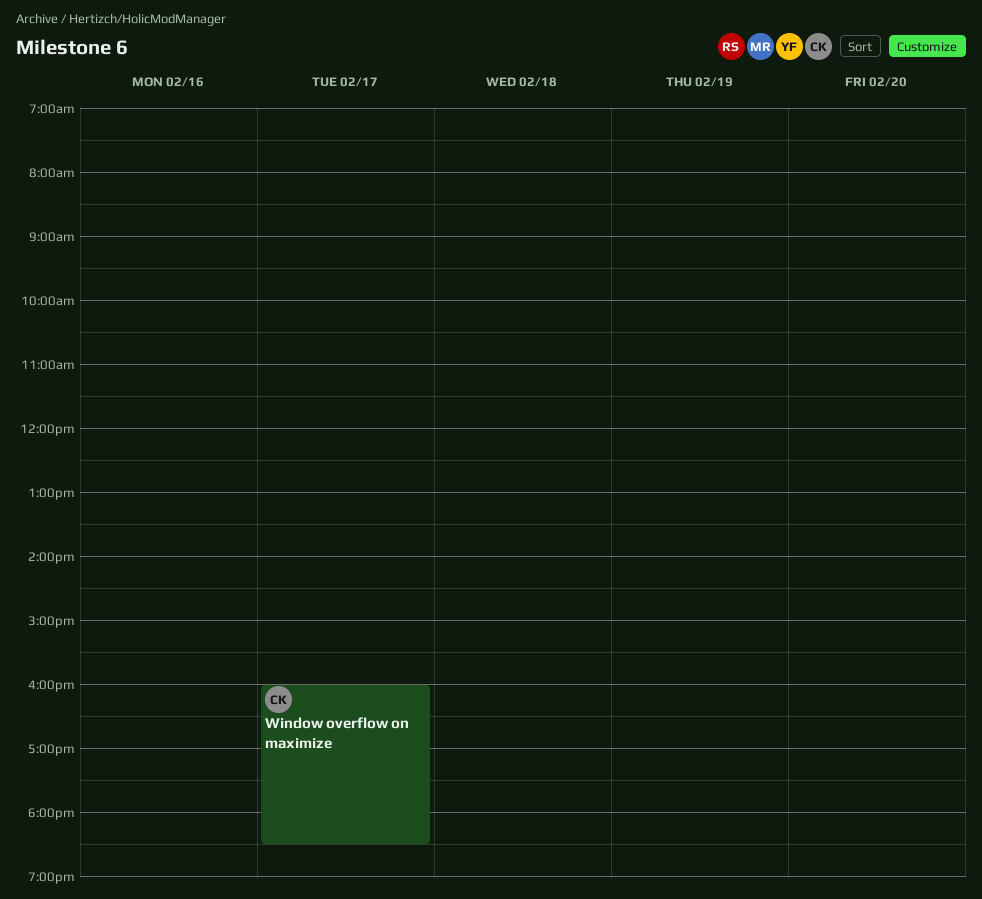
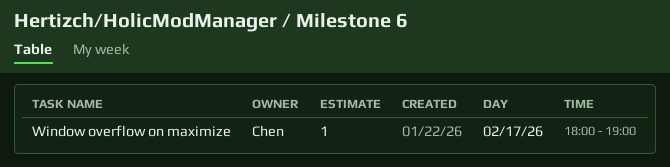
Window overflow on maximize, begins: 16:00 -> 18:00
Window overflow on maximize, ends: 18:30 -> 19:00

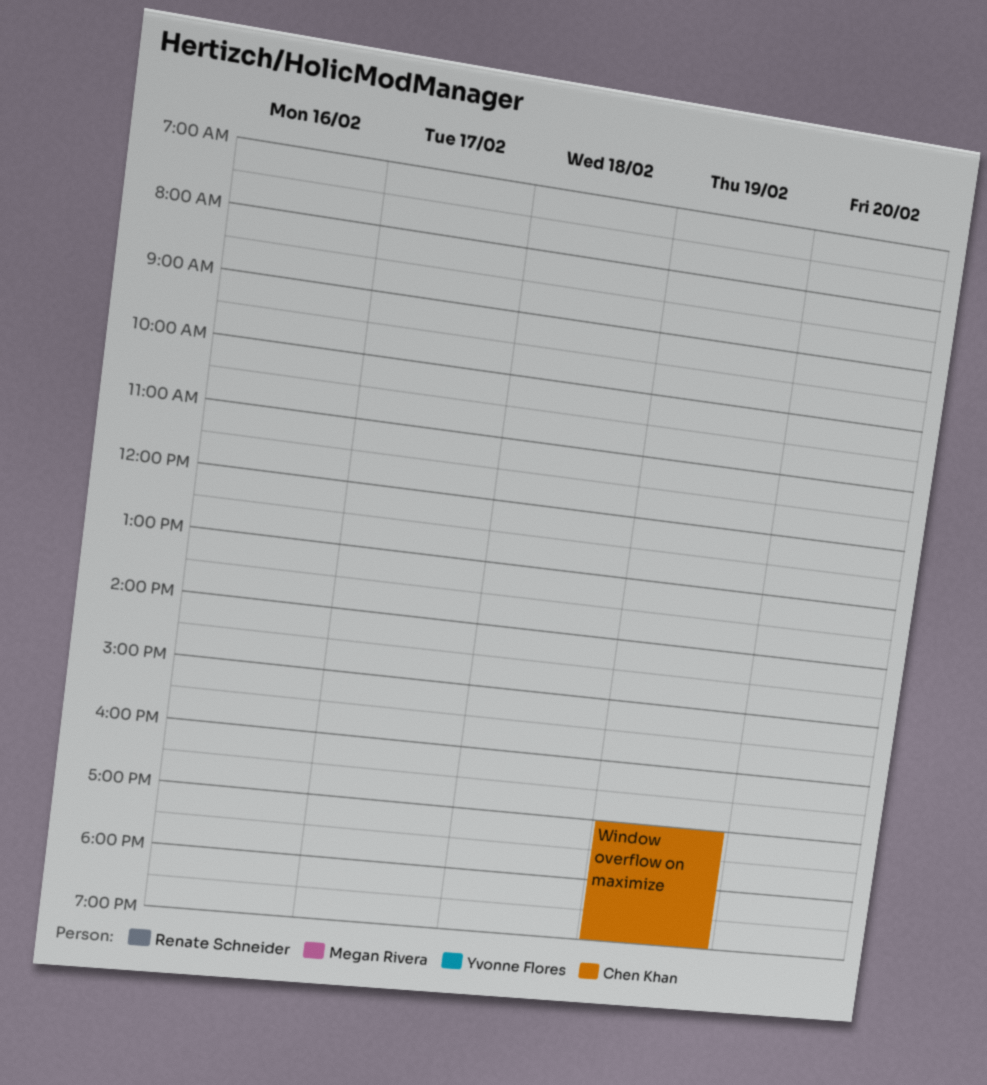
Window overflow on maximize, day: Feb 17 -> Feb 19
Window overflow on maximize, begins: 18:00 -> 17:00

